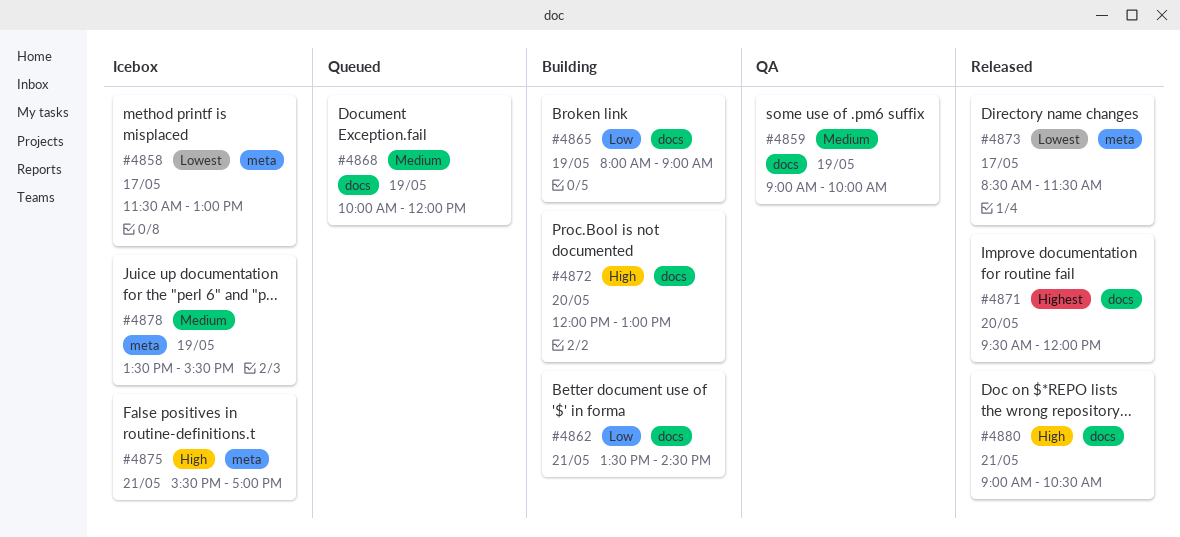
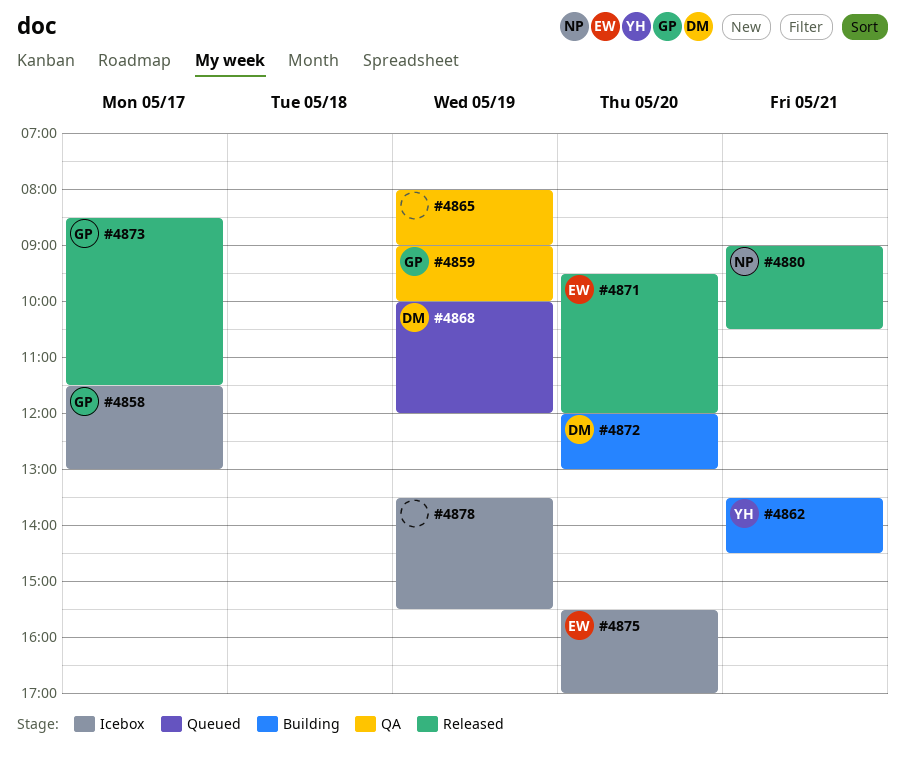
#4865, status: Building -> QA
#4875, day: May 21 -> May 20

